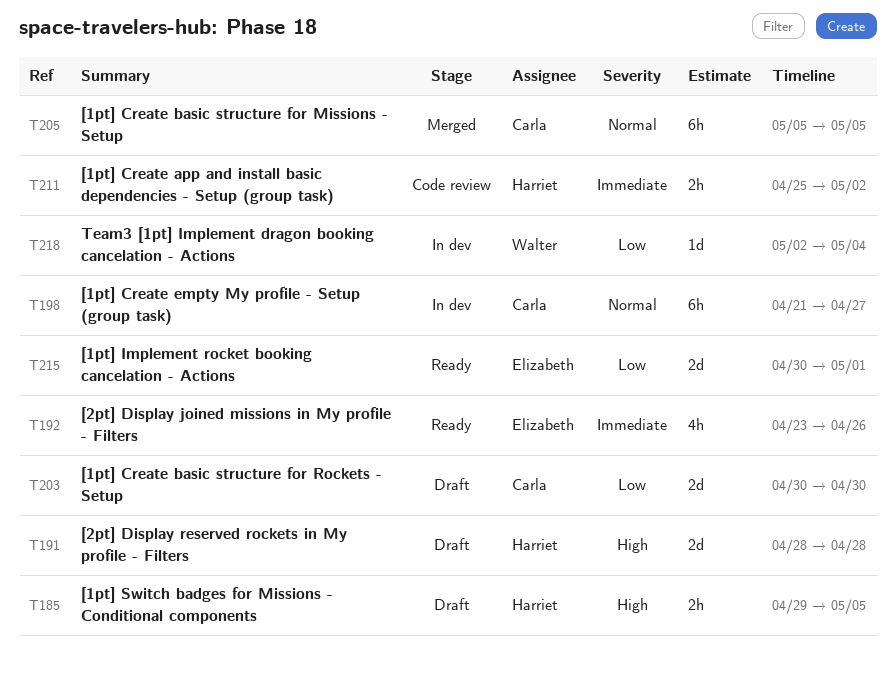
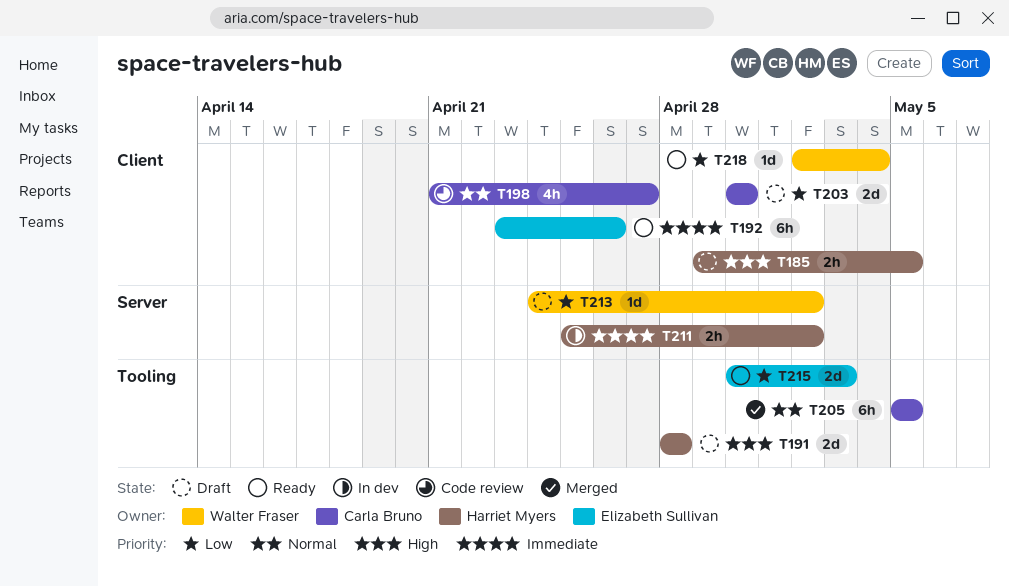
T192, estimate: 4h -> 6h
T198, status: In dev -> Code review
T198, estimate: 6h -> 4h
T211, status: Code review -> In dev
T213: none -> present
T215, due: May 1 -> May 3
T218, status: In dev -> Ready

